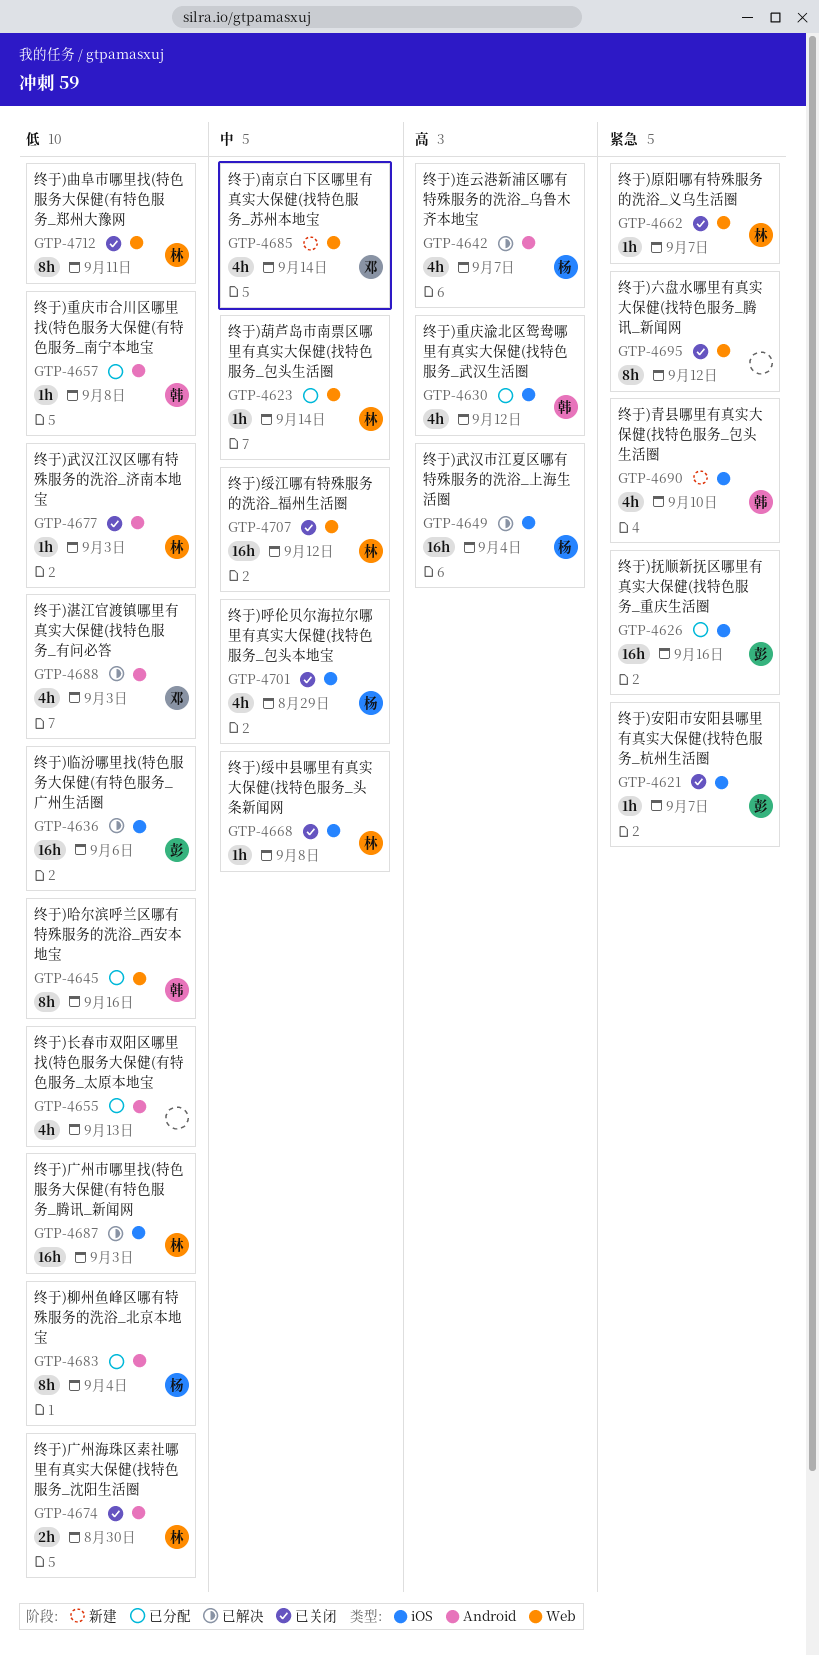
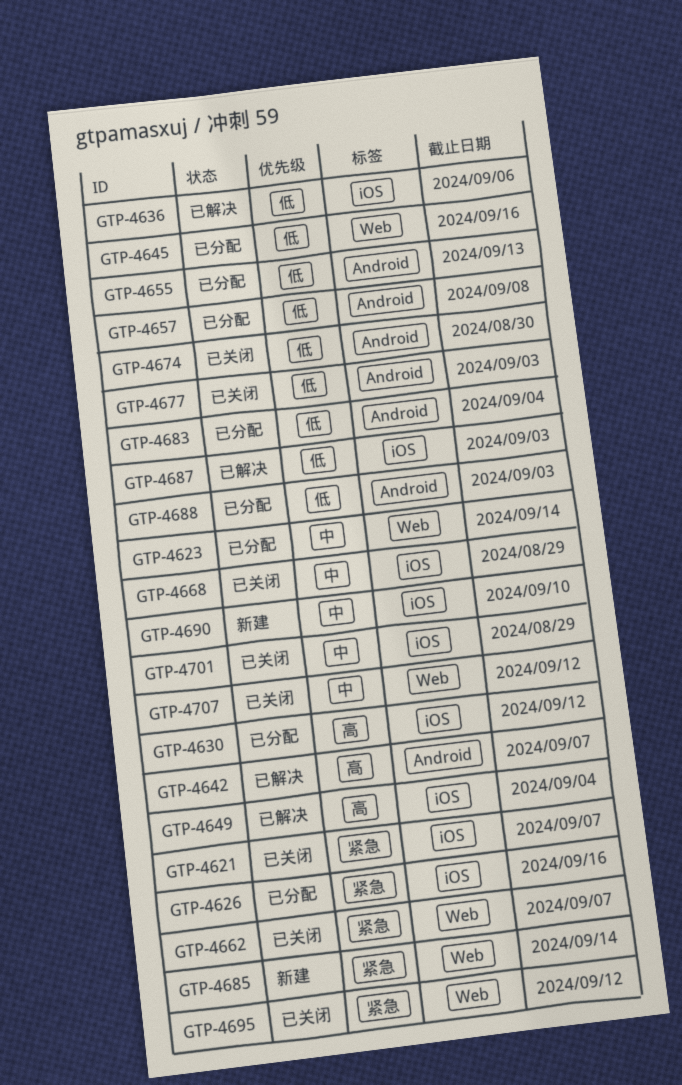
GTP-4668, due: Sep 8 -> Aug 29
GTP-4685, priority: 中 -> 紧急
GTP-4688, status: 已解决 -> 已分配
GTP-4690, priority: 紧急 -> 中
GTP-4712: present -> none

